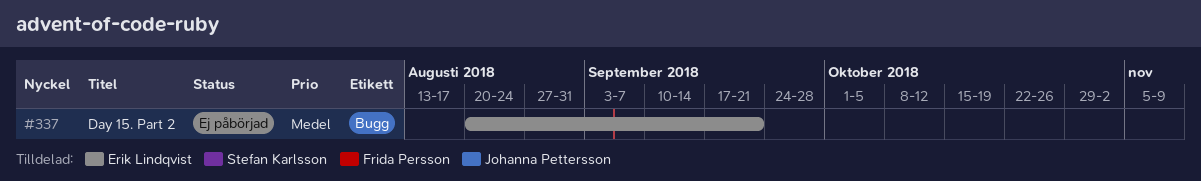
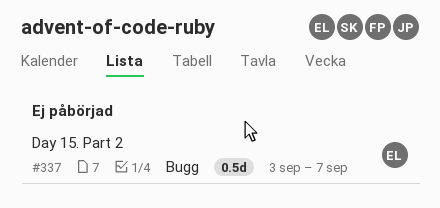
#337, start: Aug 20 -> Sep 3
#337, due: Sep 21 -> Sep 7

